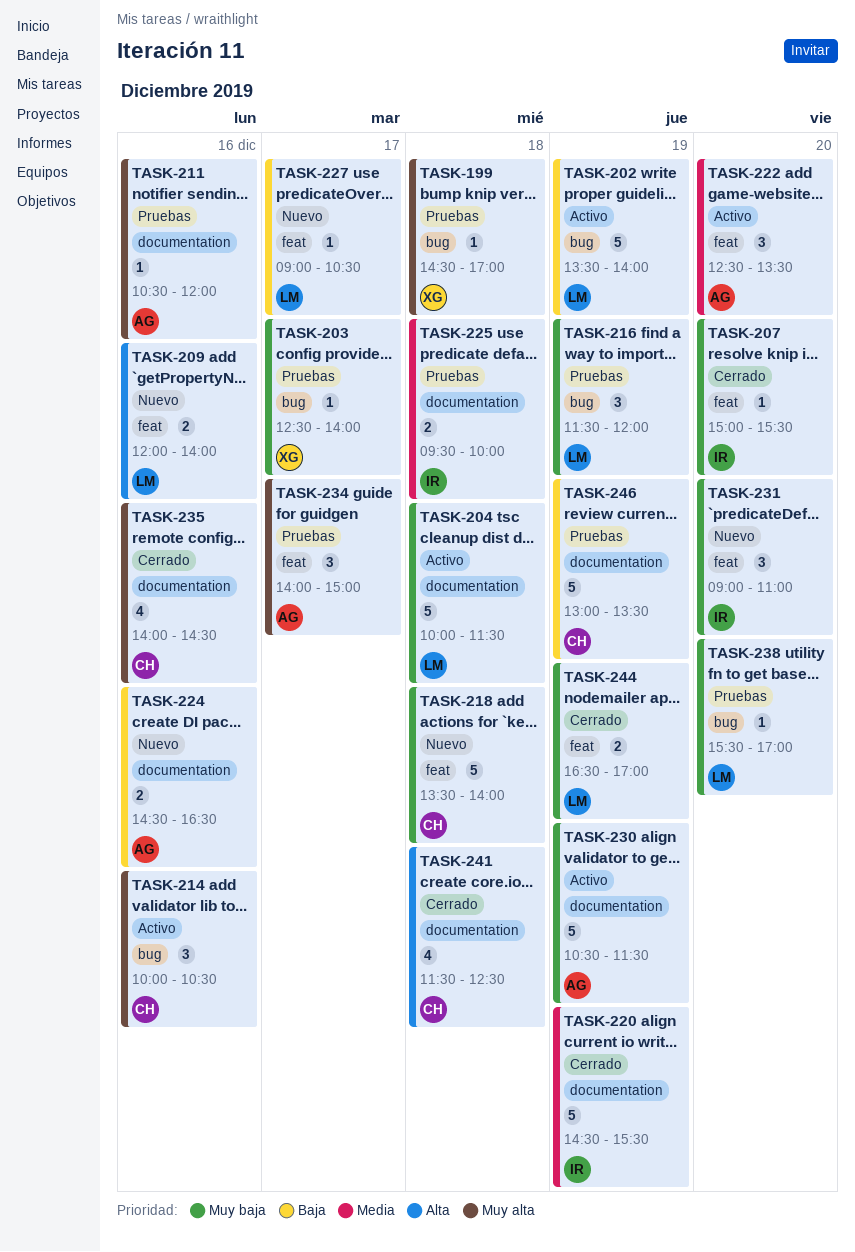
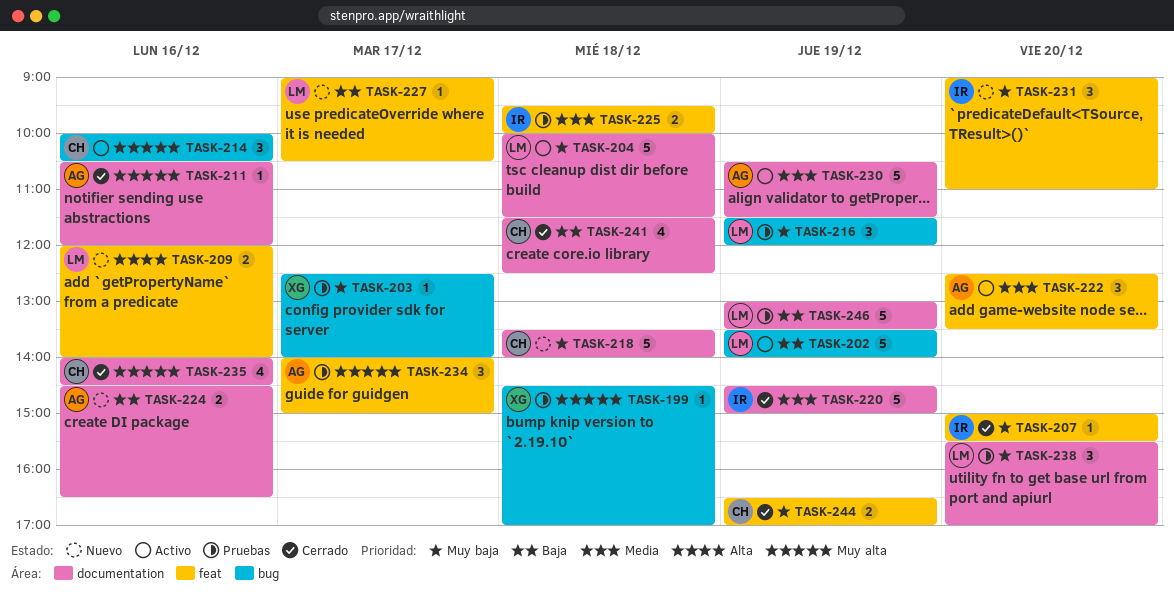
TASK-211, status: Pruebas -> Cerrado
TASK-218, label: feat -> documentation
TASK-220, ends: 15:30 -> 15:00
TASK-225, label: documentation -> feat
TASK-230, priority: Muy baja -> Media
TASK-238, label: bug -> documentation
TASK-238, estimate: 1 -> 3
TASK-241, priority: Alta -> Baja
TASK-244, owner: LM -> CH
TASK-246, owner: CH -> LM

